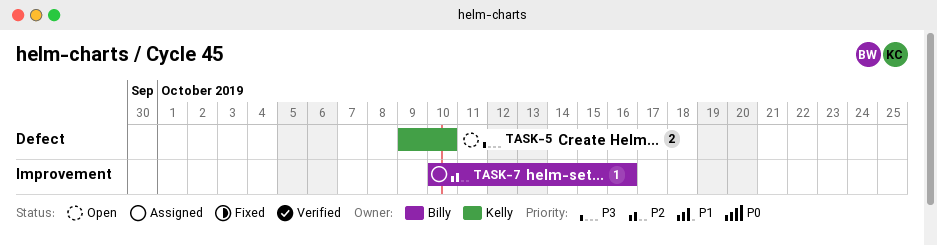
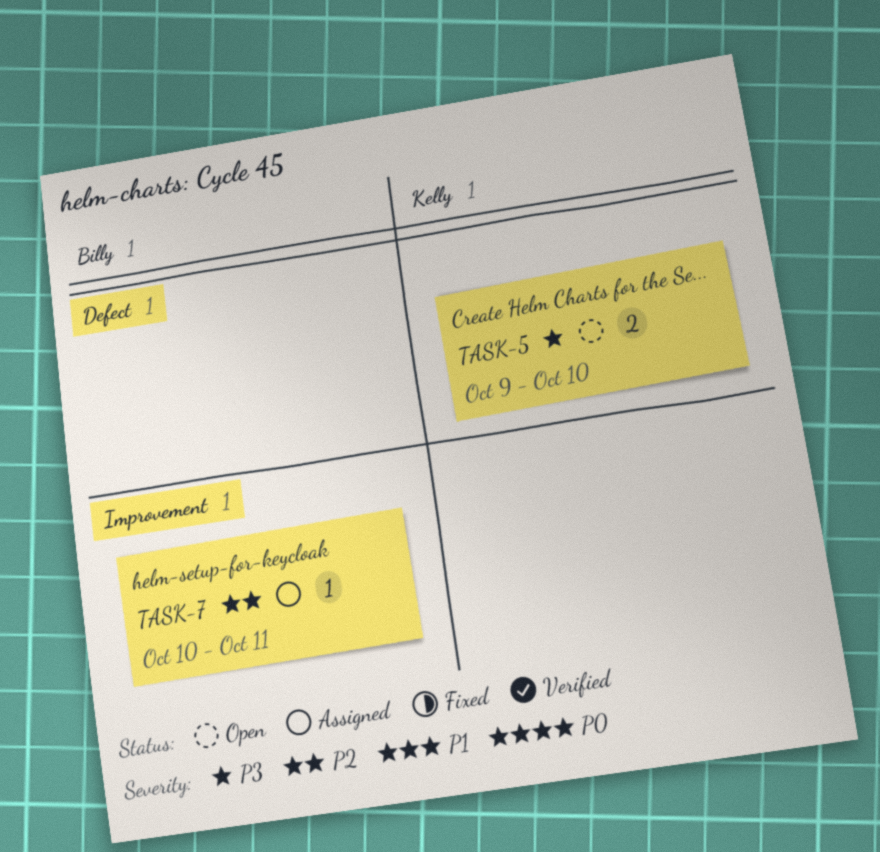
TASK-7, due: Oct 16 -> Oct 11

